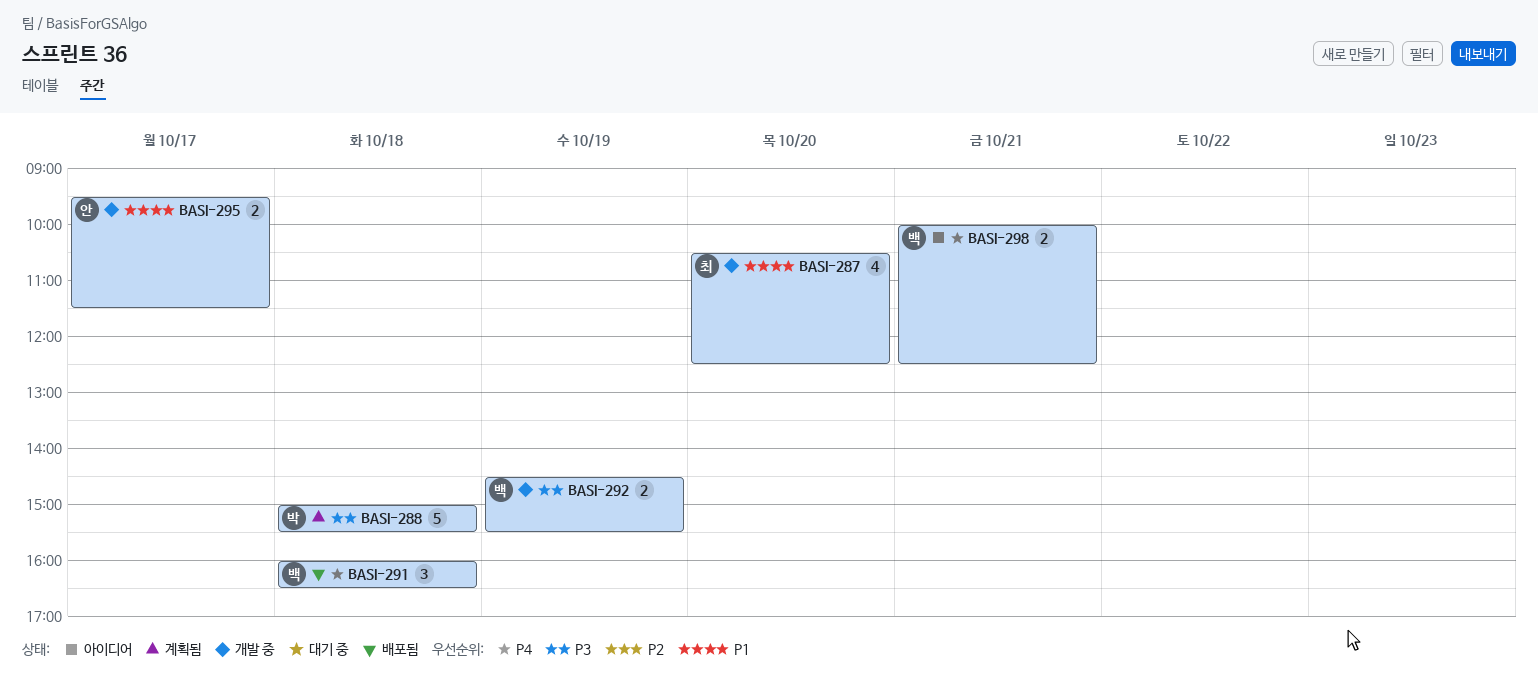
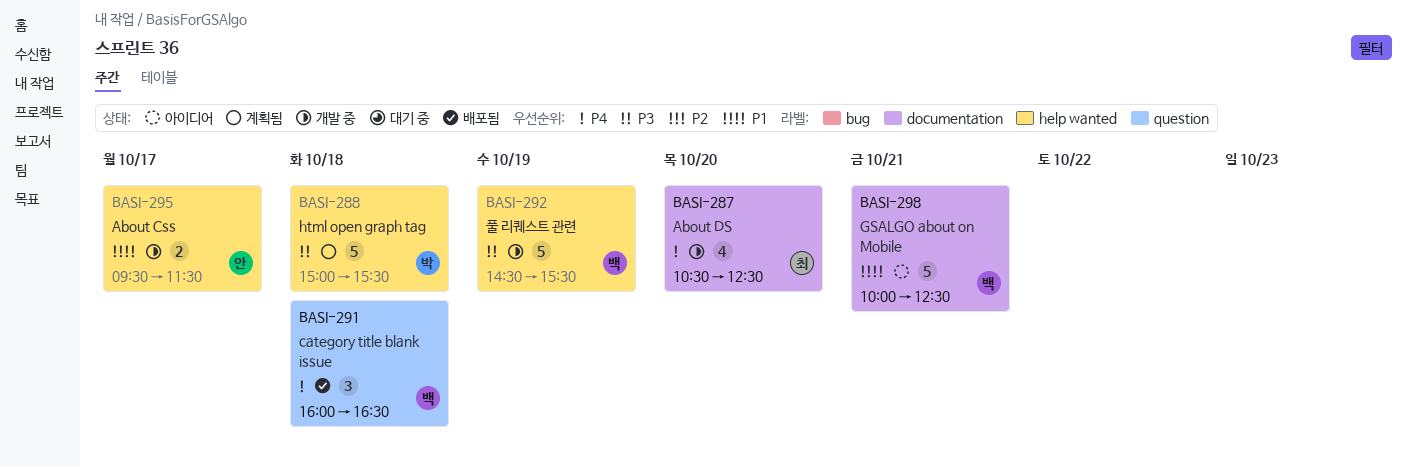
BASI-287, priority: P1 -> P4
BASI-292, estimate: 2 -> 5
BASI-298, priority: P4 -> P1
BASI-298, estimate: 2 -> 5

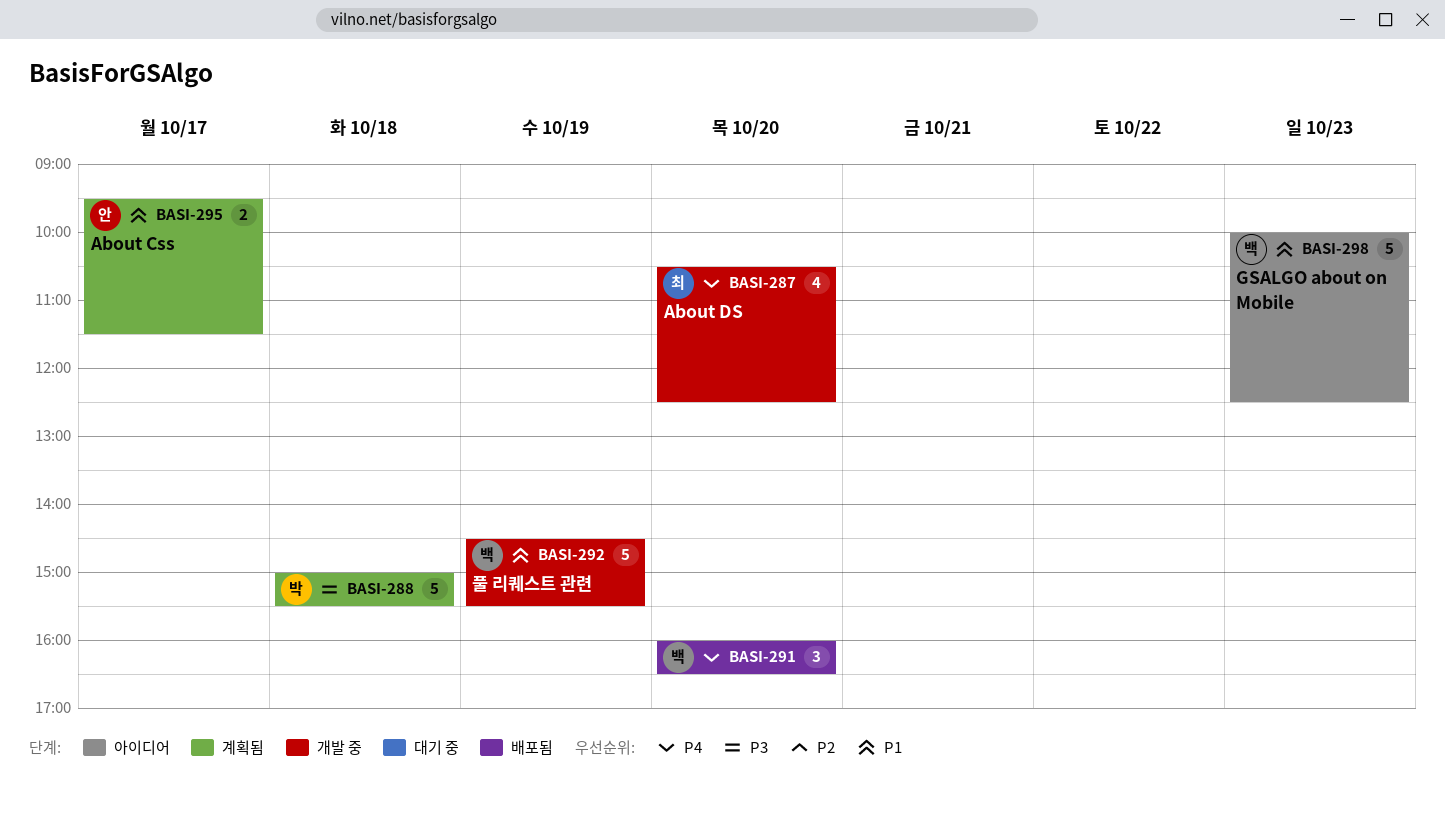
BASI-291, day: Oct 18 -> Oct 20
BASI-292, priority: P3 -> P1
BASI-295, status: 개발 중 -> 계획됨
BASI-298, day: Oct 21 -> Oct 23

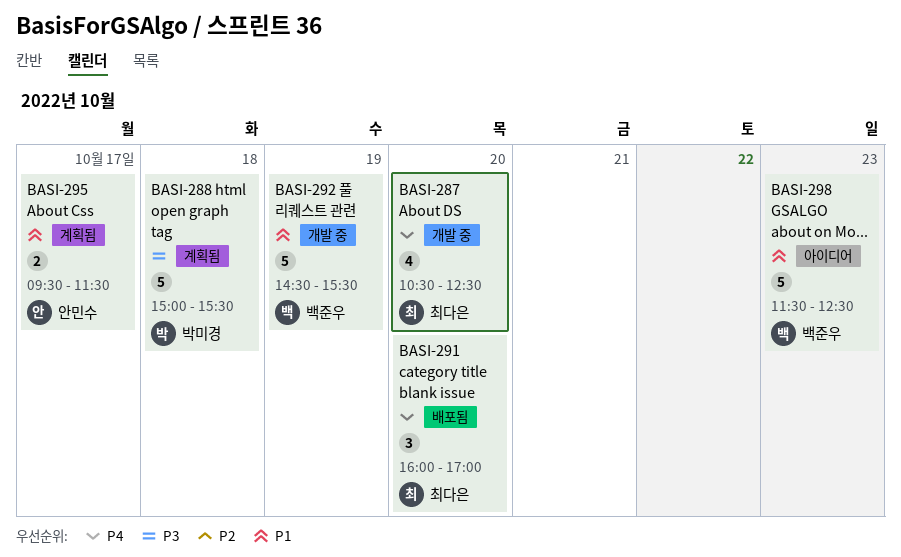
BASI-291, owner: 백준우 -> 최다은
BASI-291, ends: 16:30 -> 17:00
BASI-298, begins: 10:00 -> 11:30

